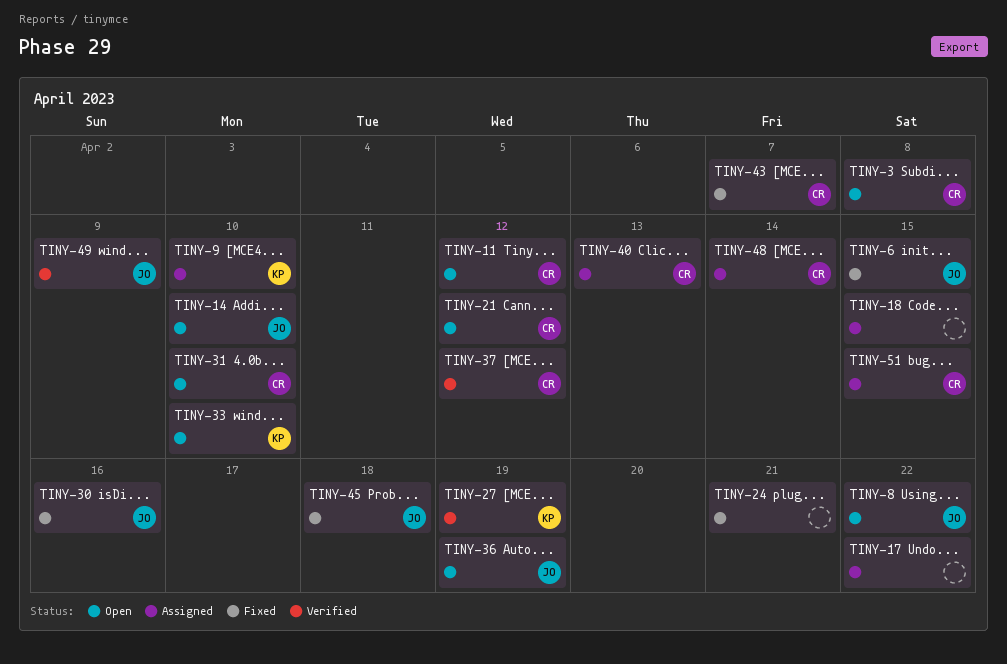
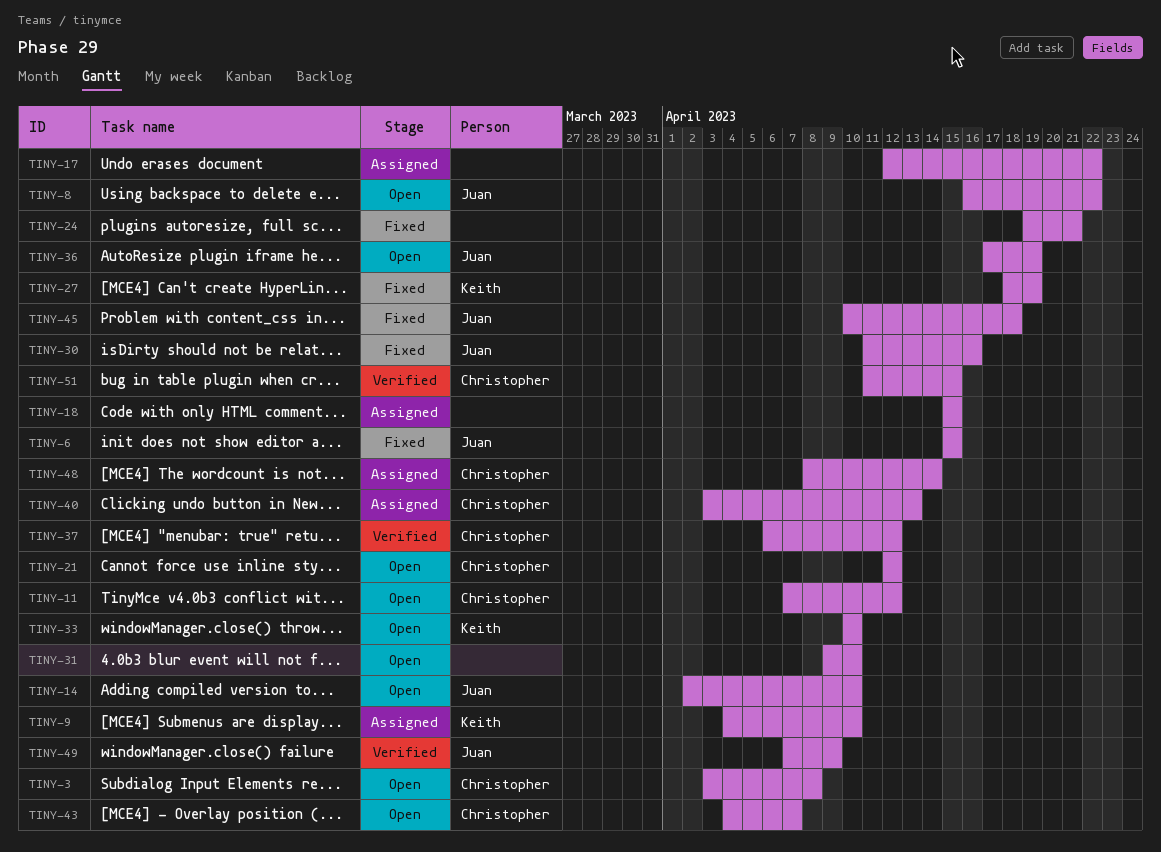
TINY-27, status: Verified -> Fixed
TINY-31, owner: Christopher -> none
TINY-43, status: Fixed -> Open
TINY-51, status: Assigned -> Verified

